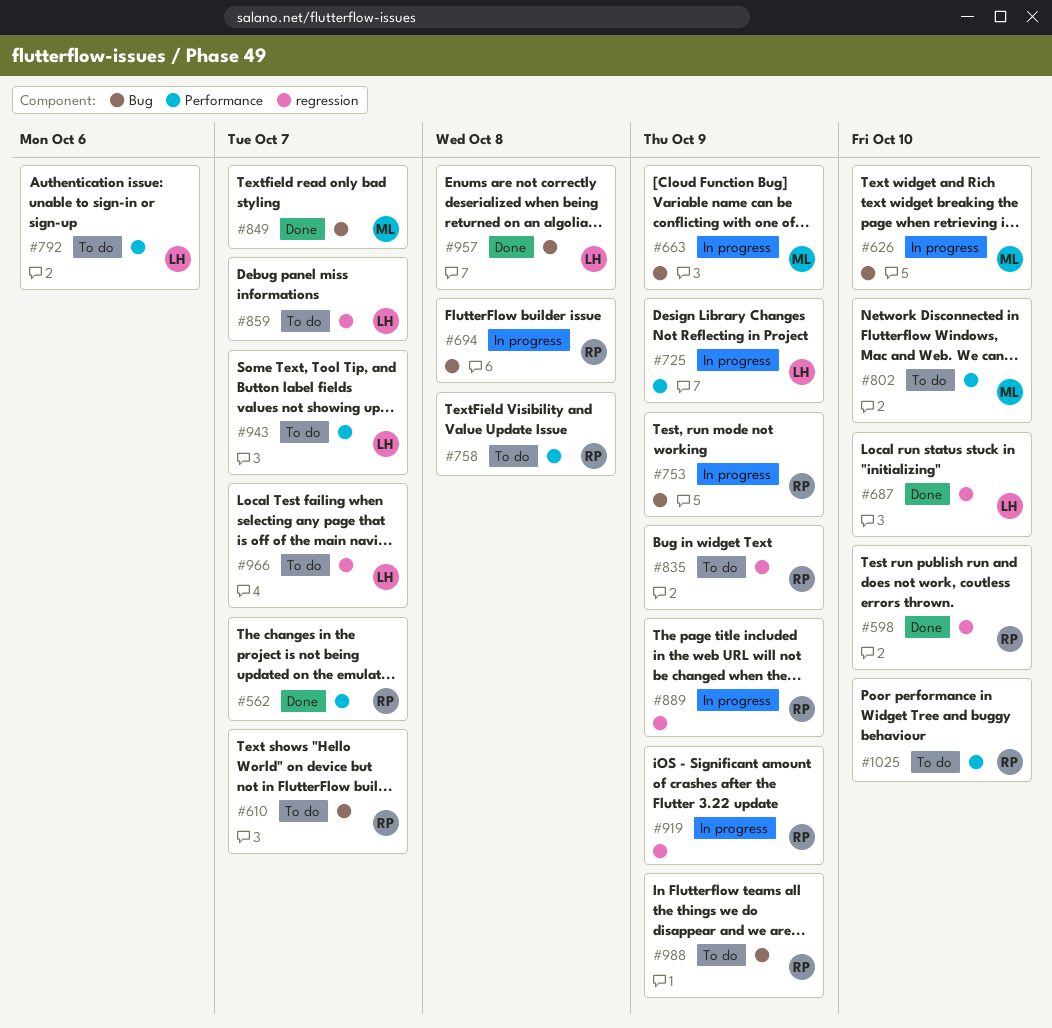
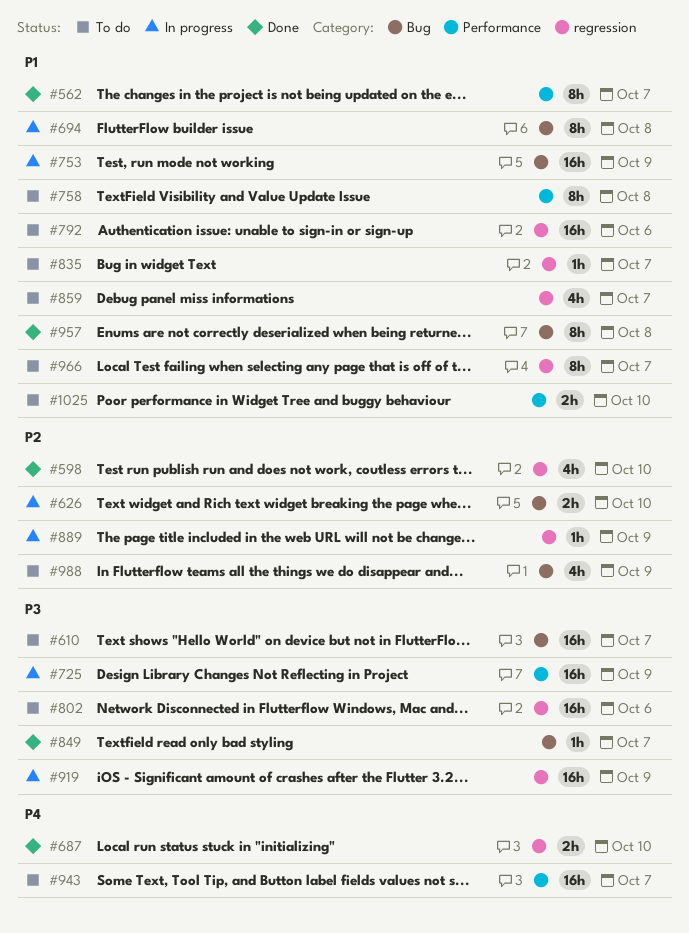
#663: present -> none
#792, label: Performance -> regression
#802, label: Performance -> regression
#802, due: Oct 10 -> Oct 6
#835, due: Oct 9 -> Oct 7

